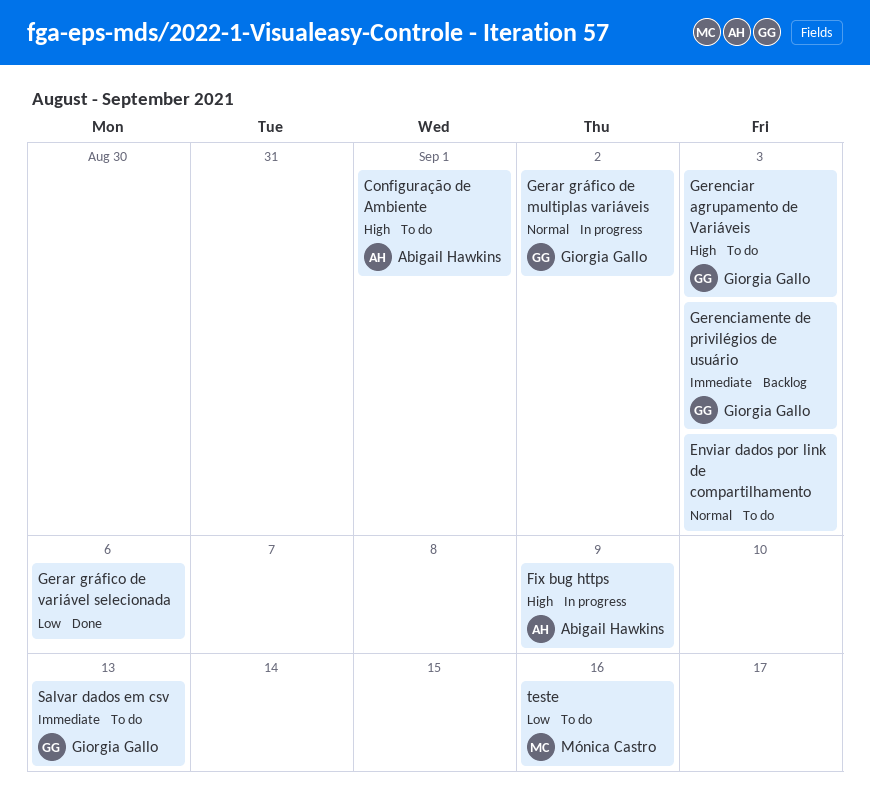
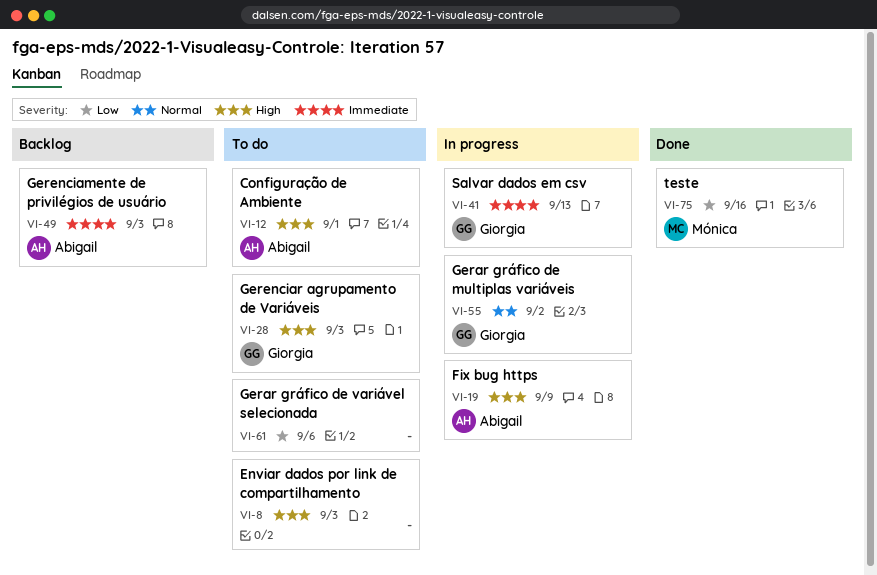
Enviar dados por link de compartilhamento, priority: Normal -> High
Gerar gráfico de variável selecionada, status: Done -> To do
Gerenciamente de privilégios de usuário, owner: Giorgia Gallo -> Abigail Hawkins
Salvar dados em csv, status: To do -> In progress
teste, status: To do -> Done

